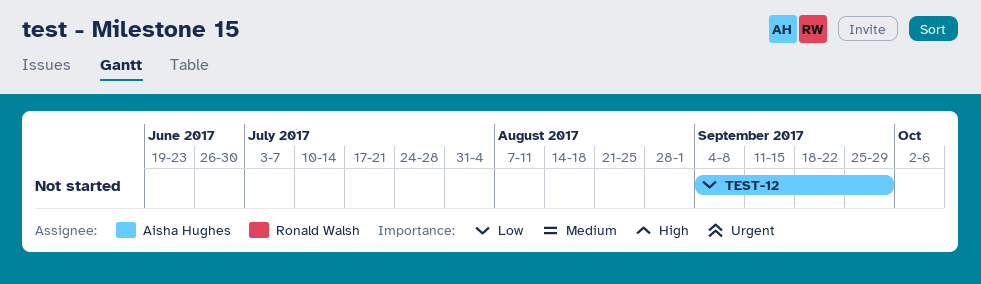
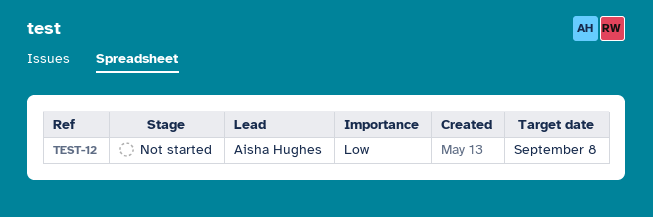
TEST-12, due: Sep 29 -> Sep 8

